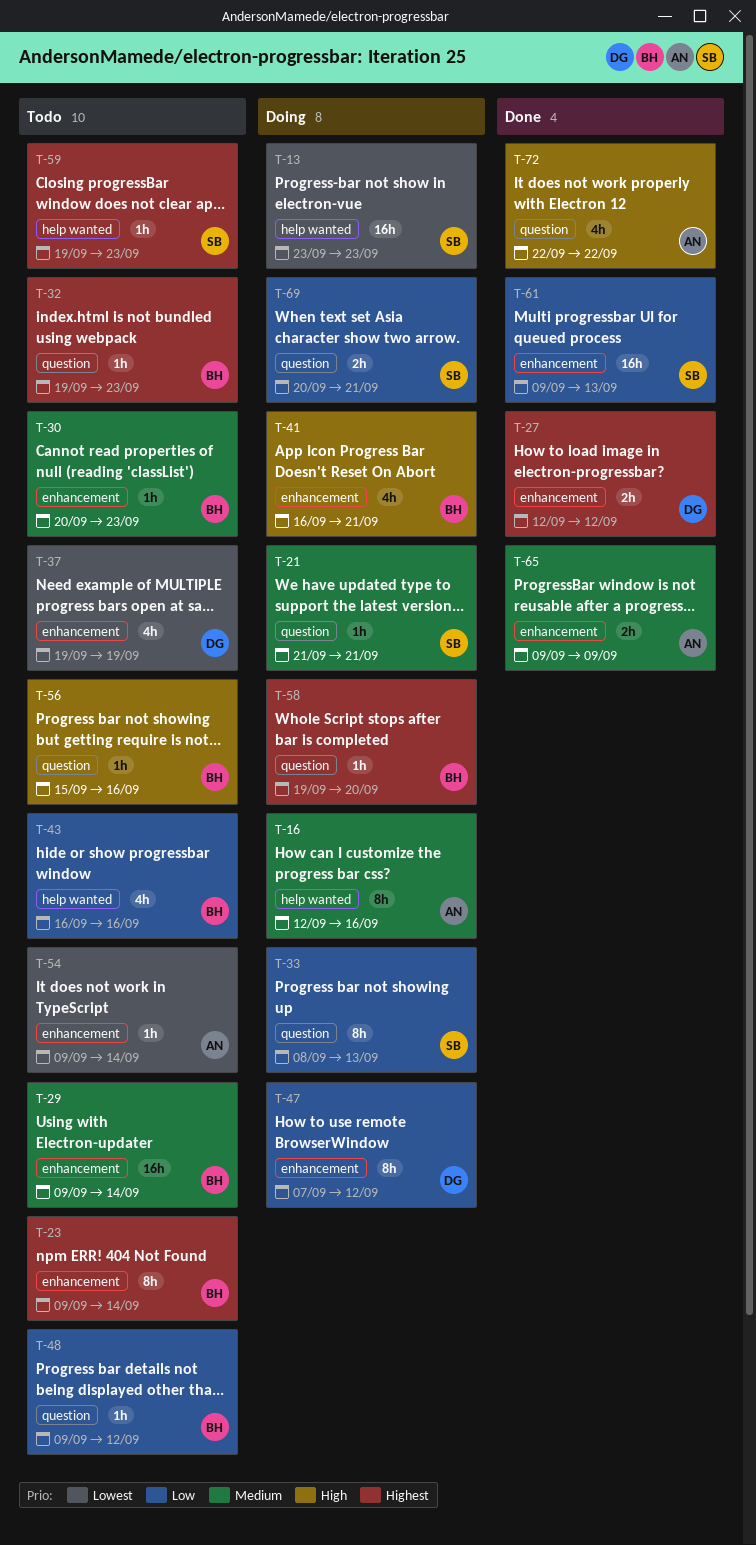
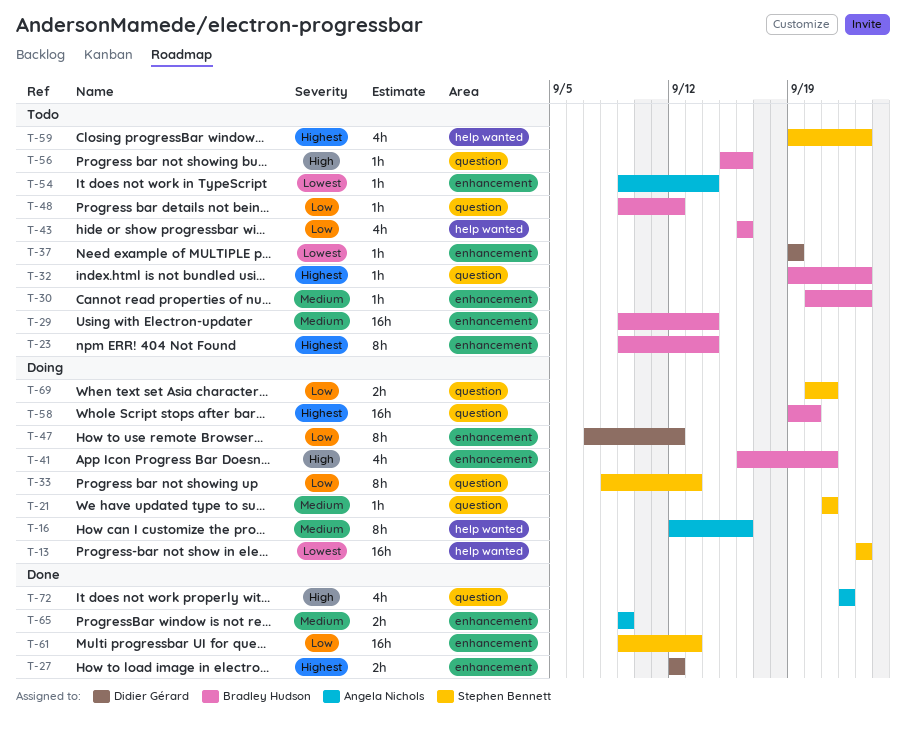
T-37, estimate: 4h -> 1h
T-58, estimate: 1h -> 16h
T-59, estimate: 1h -> 4h

